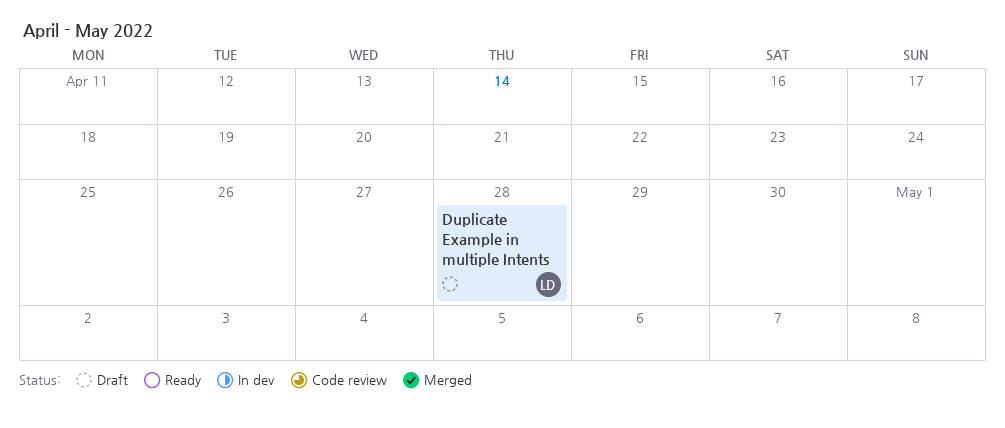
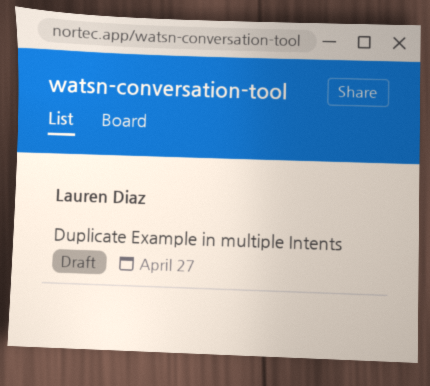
Duplicate Example in multiple Intents, due: Apr 28 -> Apr 27

